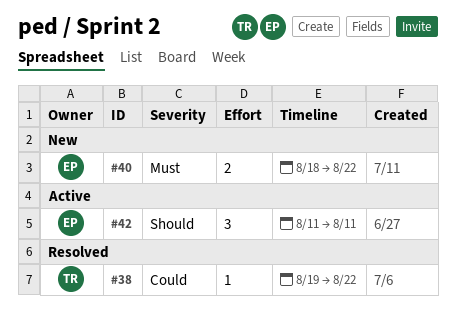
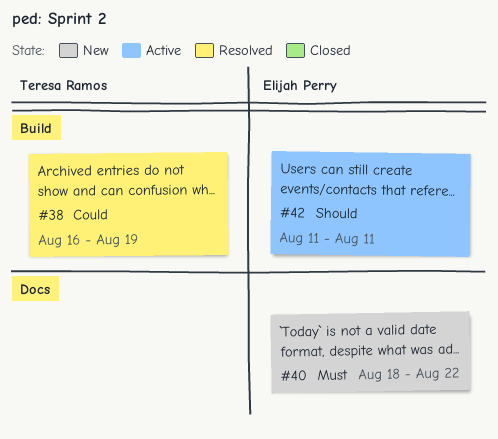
#38, start: Aug 19 -> Aug 16
#38, due: Aug 22 -> Aug 19

